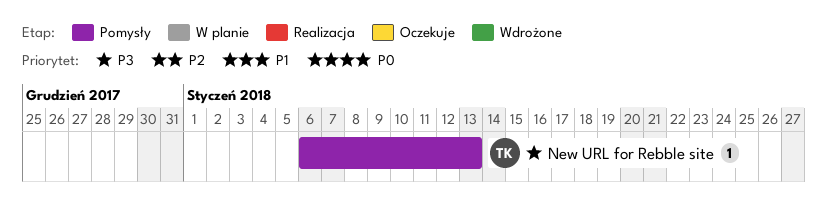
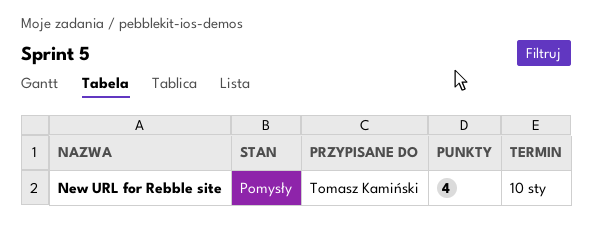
New URL for Rebble site, estimate: 1 -> 4
New URL for Rebble site, due: Jan 13 -> Jan 10

